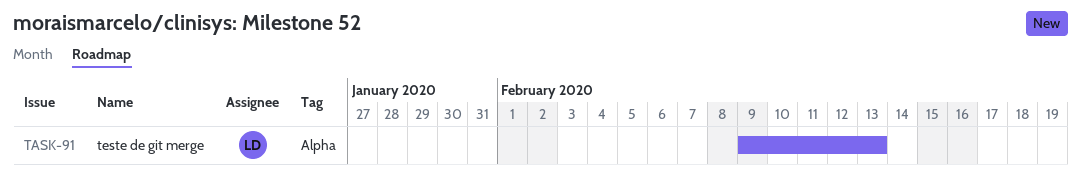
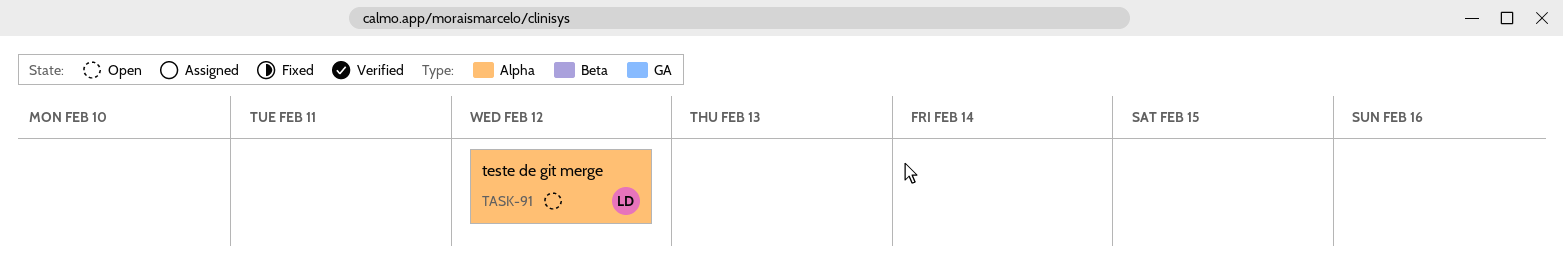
TASK-91, due: Feb 13 -> Feb 12

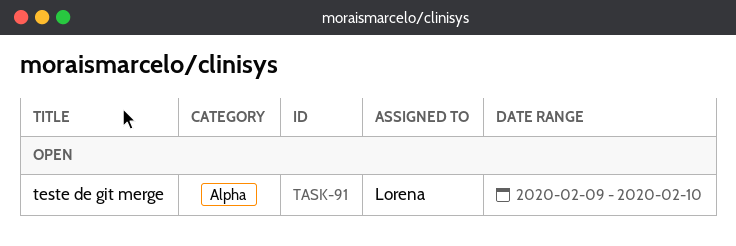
TASK-91, due: Feb 12 -> Feb 10

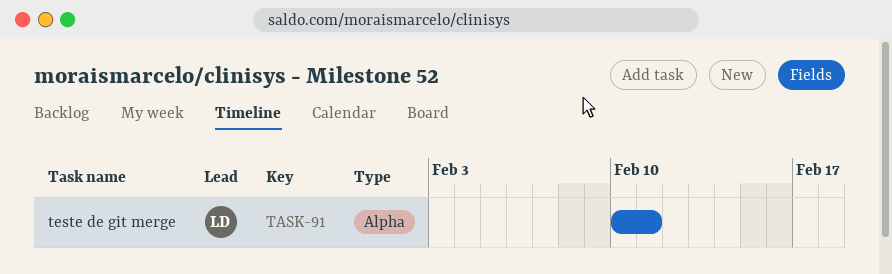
TASK-91, start: Feb 9 -> Feb 10
TASK-91, due: Feb 10 -> Feb 11

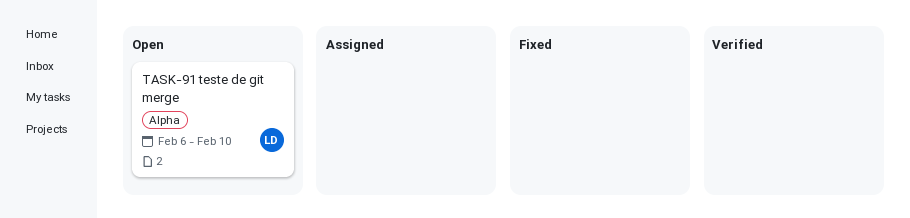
TASK-91, start: Feb 10 -> Feb 6
TASK-91, due: Feb 11 -> Feb 10

